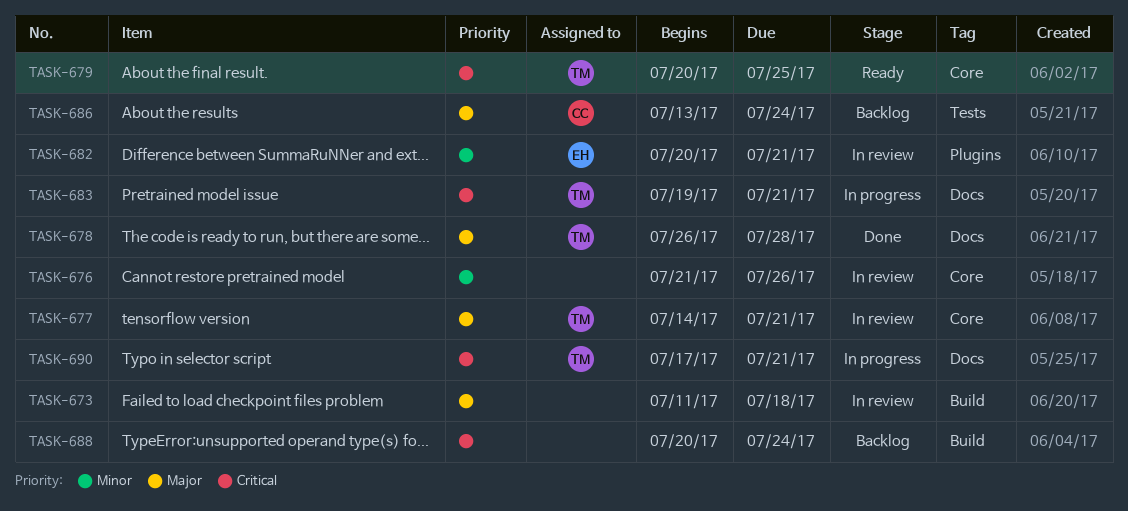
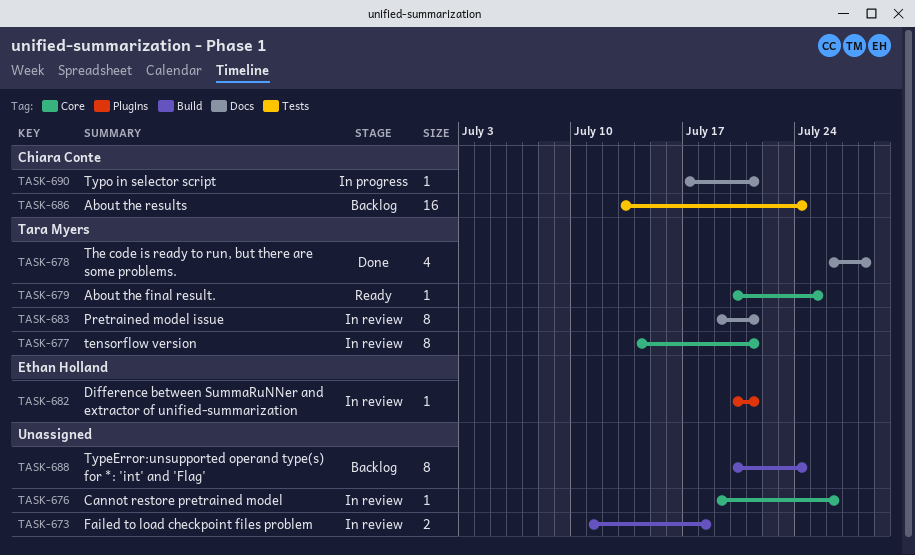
TASK-676, start: Jul 21 -> Jul 19
TASK-683, status: In progress -> In review
TASK-690, owner: Tara Myers -> Chiara Conte

